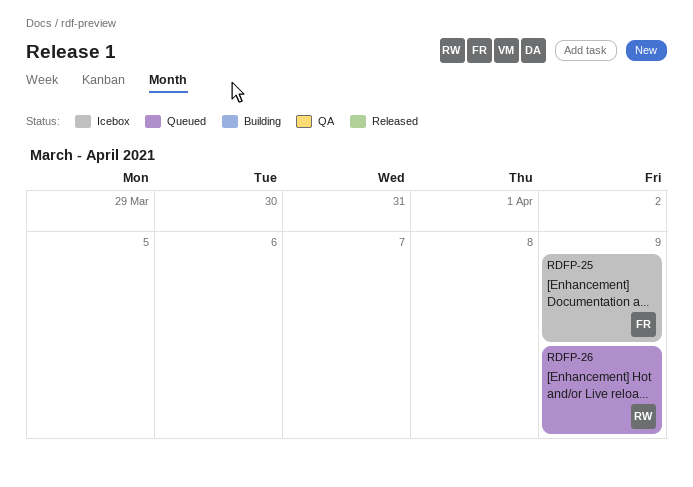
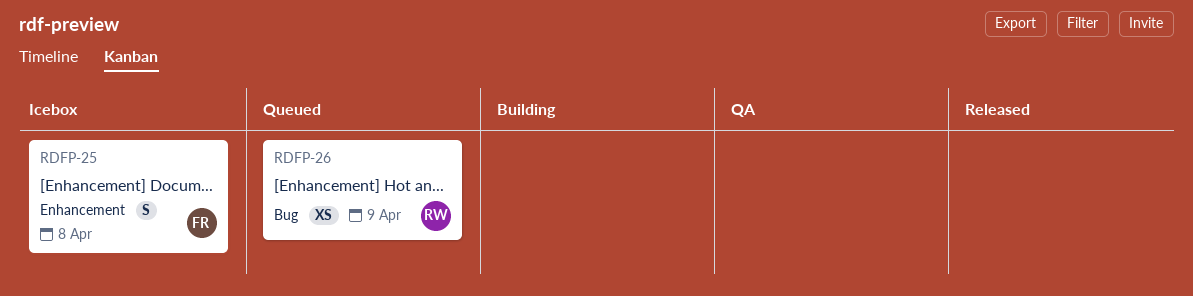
RDFP-25, due: Apr 9 -> Apr 8

